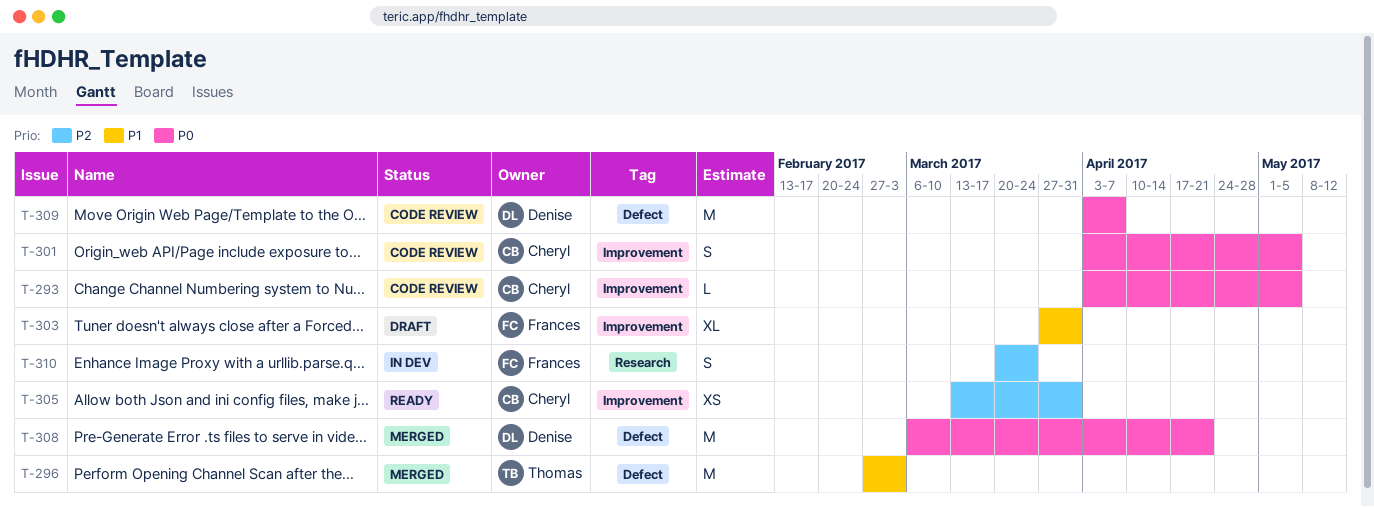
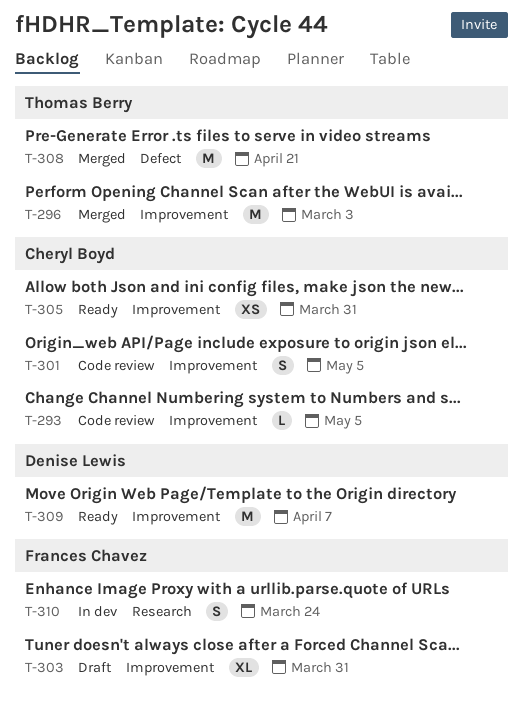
T-296, label: Defect -> Improvement
T-308, owner: Denise Lewis -> Thomas Berry
T-309, status: Code review -> Ready
T-309, label: Defect -> Improvement

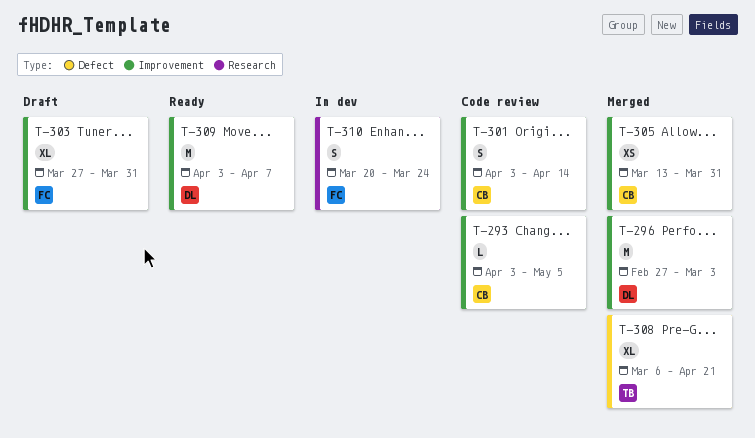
T-296, owner: Thomas Berry -> Denise Lewis
T-301, due: May 5 -> Apr 14
T-305, status: Ready -> Merged
T-308, estimate: M -> XL

